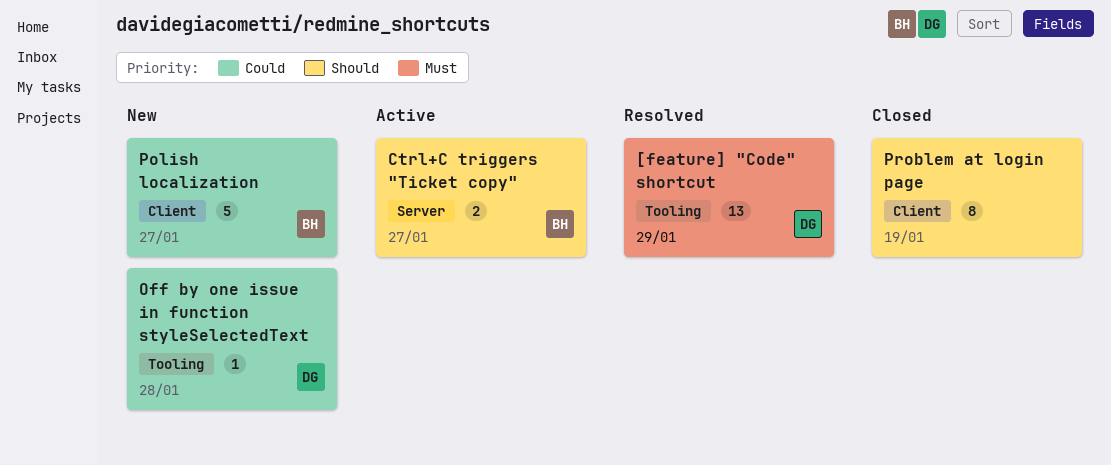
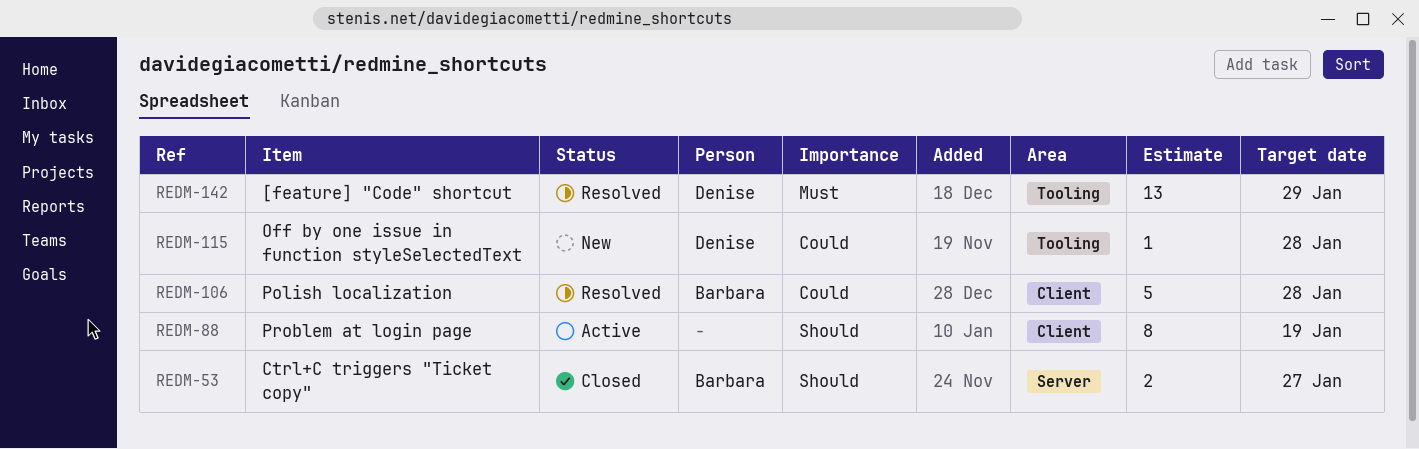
Ctrl+C triggers "Ticket copy", status: Active -> Closed
Polish localization, status: New -> Resolved
Polish localization, due: Jan 27 -> Jan 28
Problem at login page, status: Closed -> Active

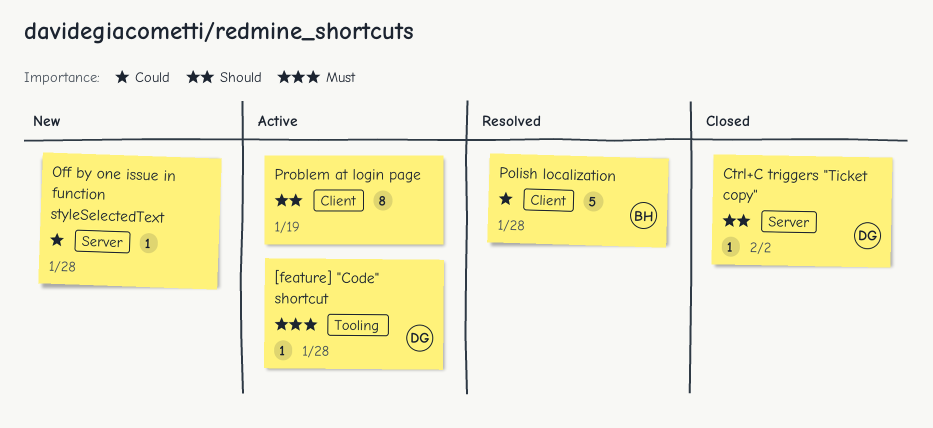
[feature] "Code" shortcut, status: Resolved -> Active
[feature] "Code" shortcut, estimate: 13 -> 1
[feature] "Code" shortcut, due: Jan 29 -> Jan 28
Ctrl+C triggers "Ticket copy", owner: Barbara -> Denise
Ctrl+C triggers "Ticket copy", estimate: 2 -> 1
Ctrl+C triggers "Ticket copy", due: Jan 27 -> Feb 2
Off by one issue in function styleSelectedText, owner: Denise -> none
Off by one issue in function styleSelectedText, label: Tooling -> Server

